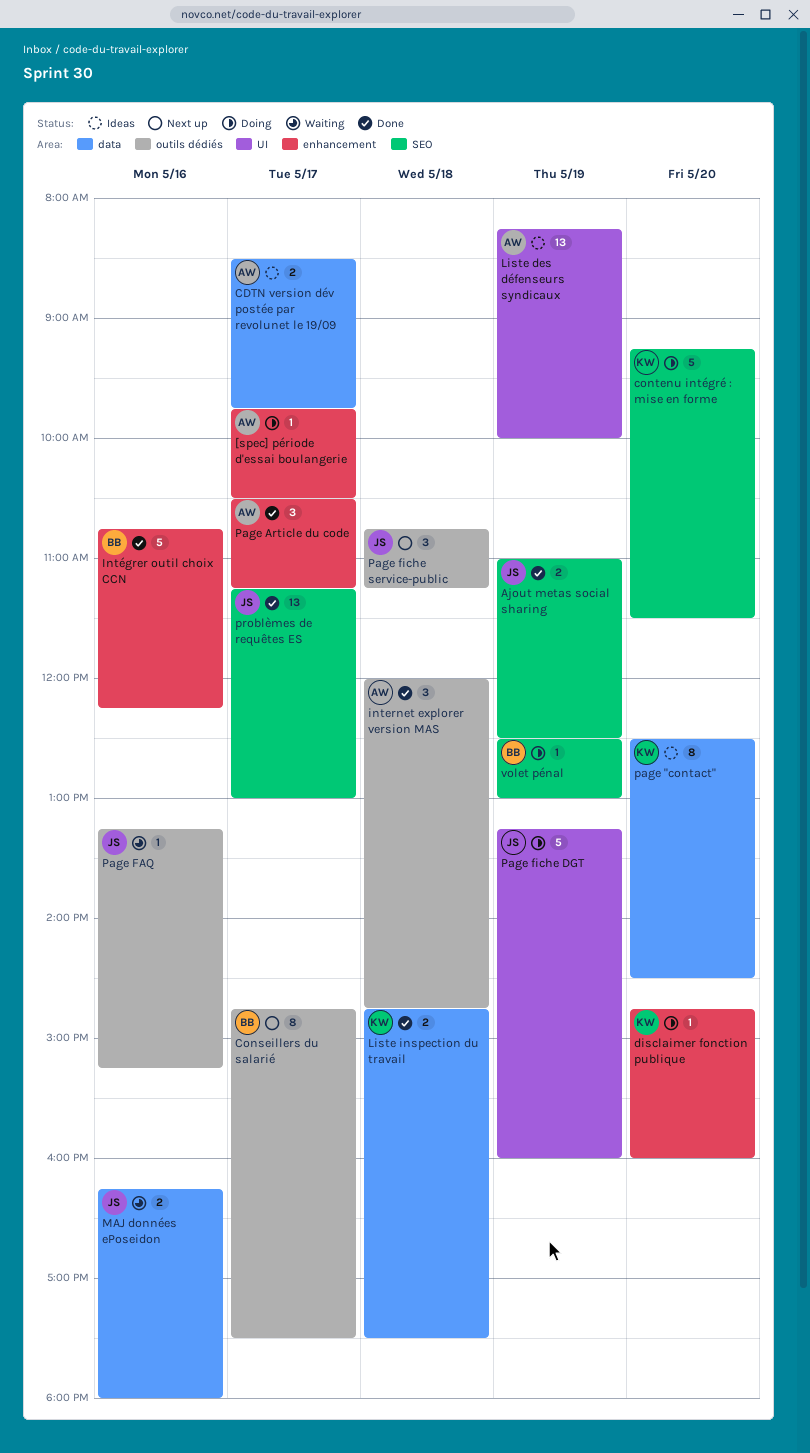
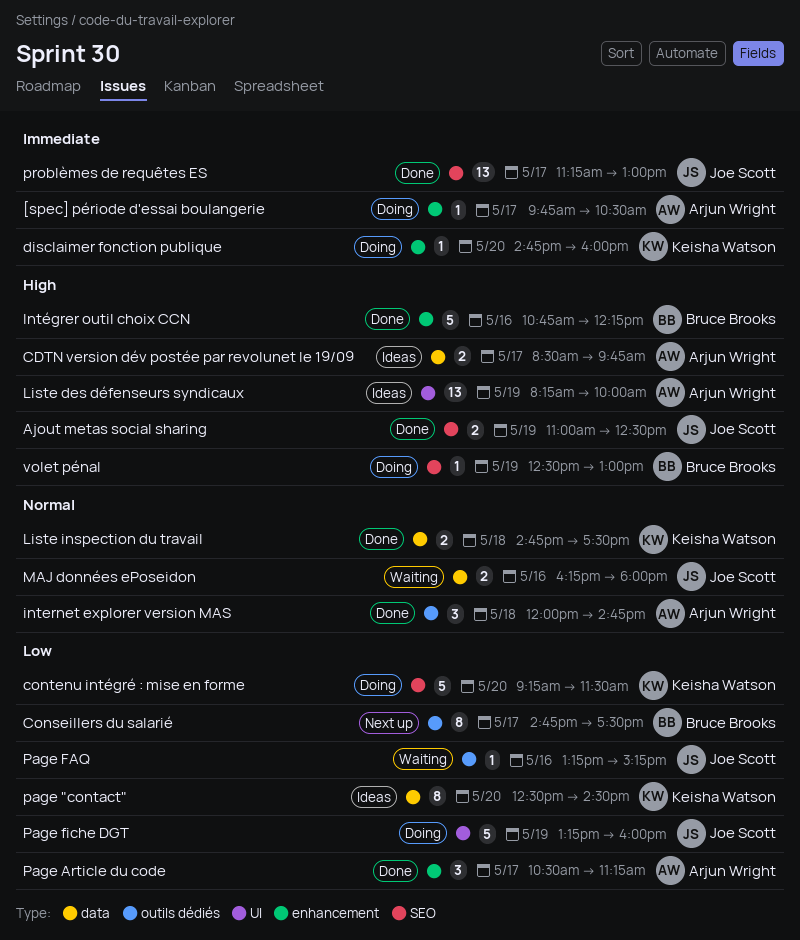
Page fiche service-public: present -> none

